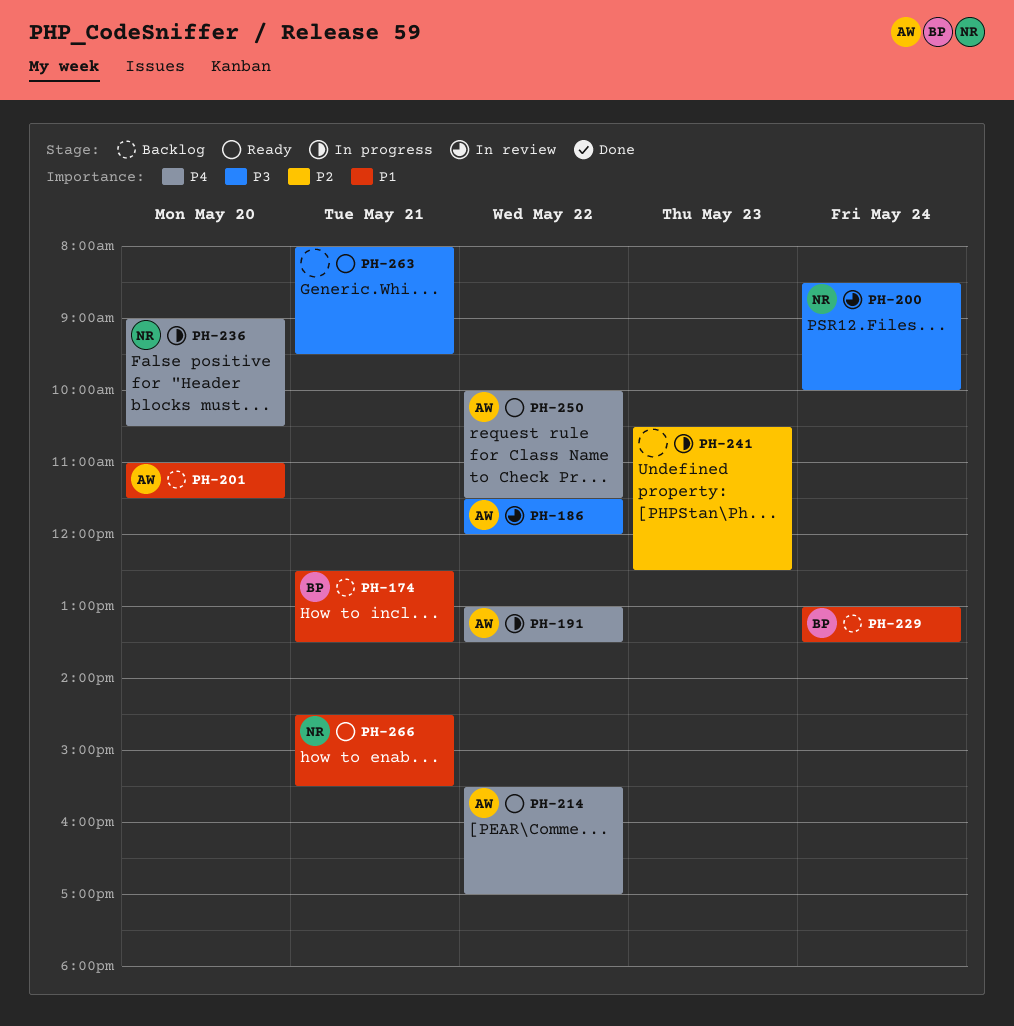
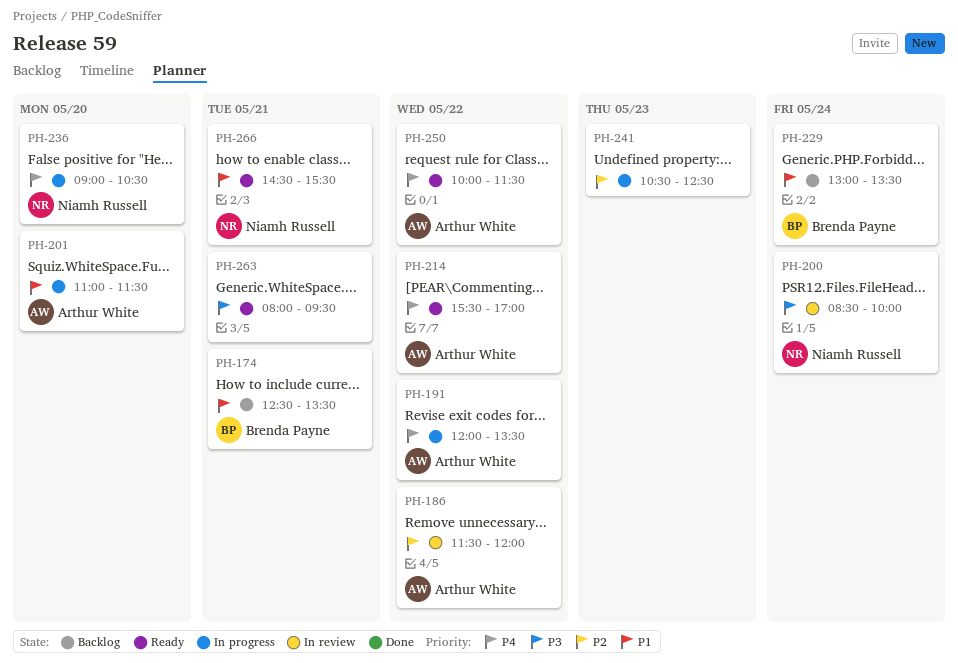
PH-186, priority: P3 -> P2
PH-191, begins: 13:00 -> 12:00
PH-201, status: Backlog -> In progress

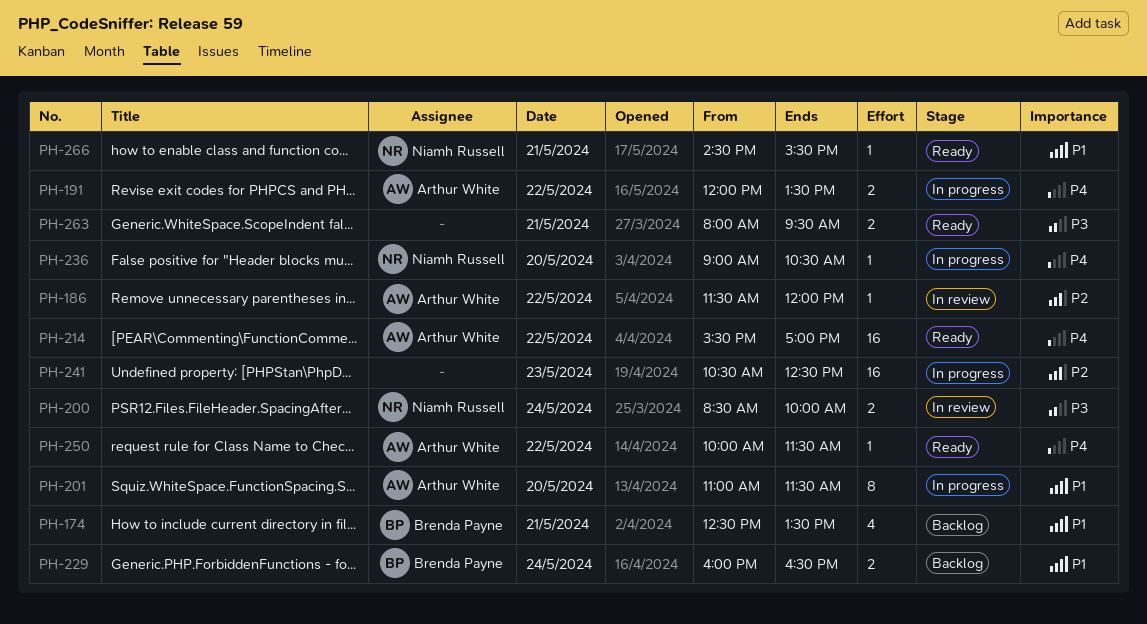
PH-229, begins: 13:00 -> 16:00
PH-229, ends: 13:30 -> 16:30

